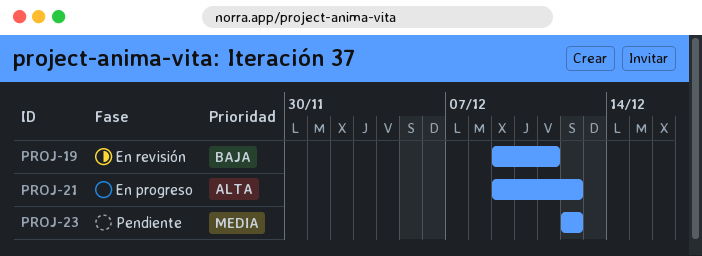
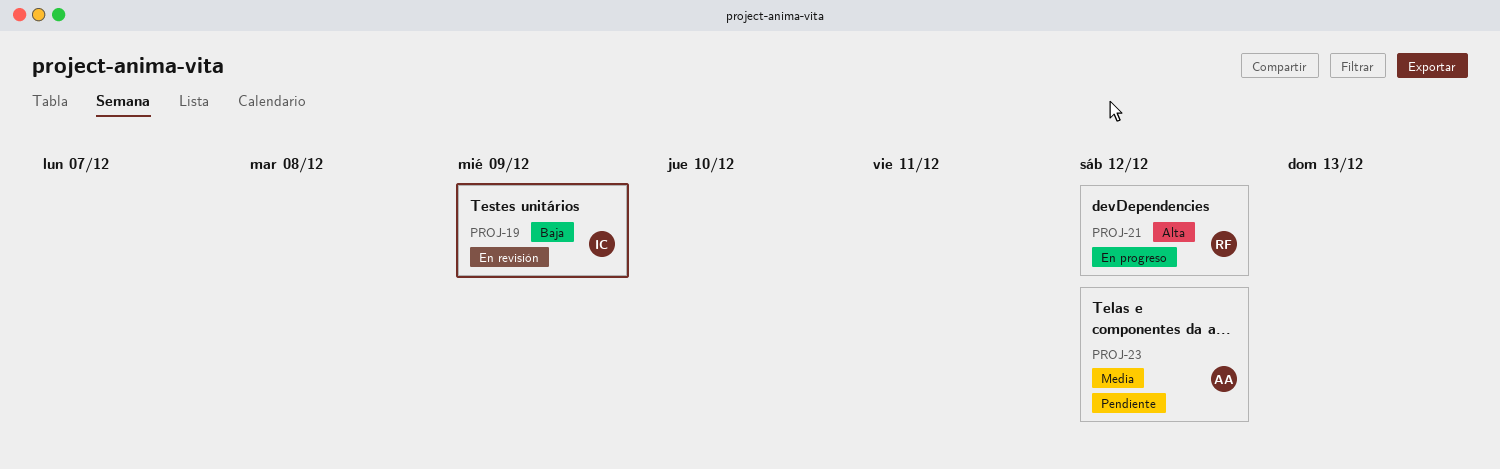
PROJ-19, due: Dec 11 -> Dec 9

